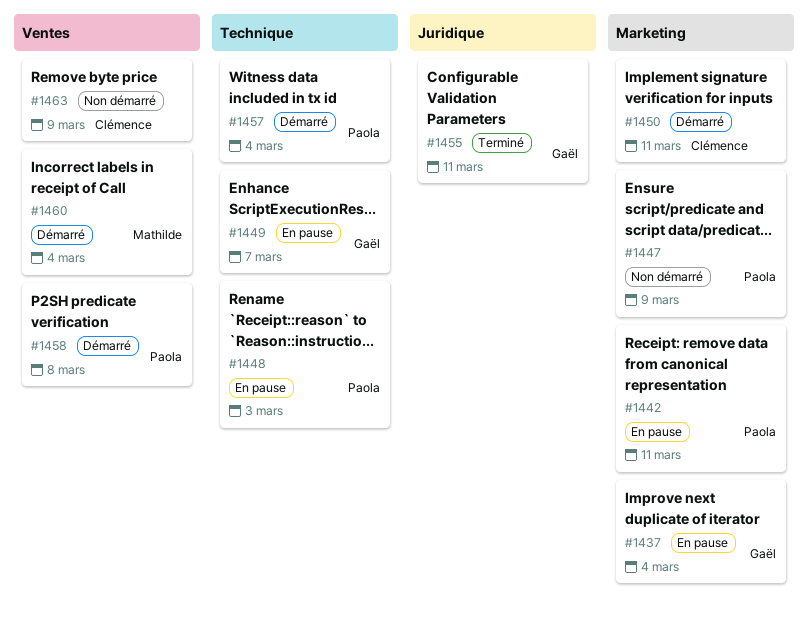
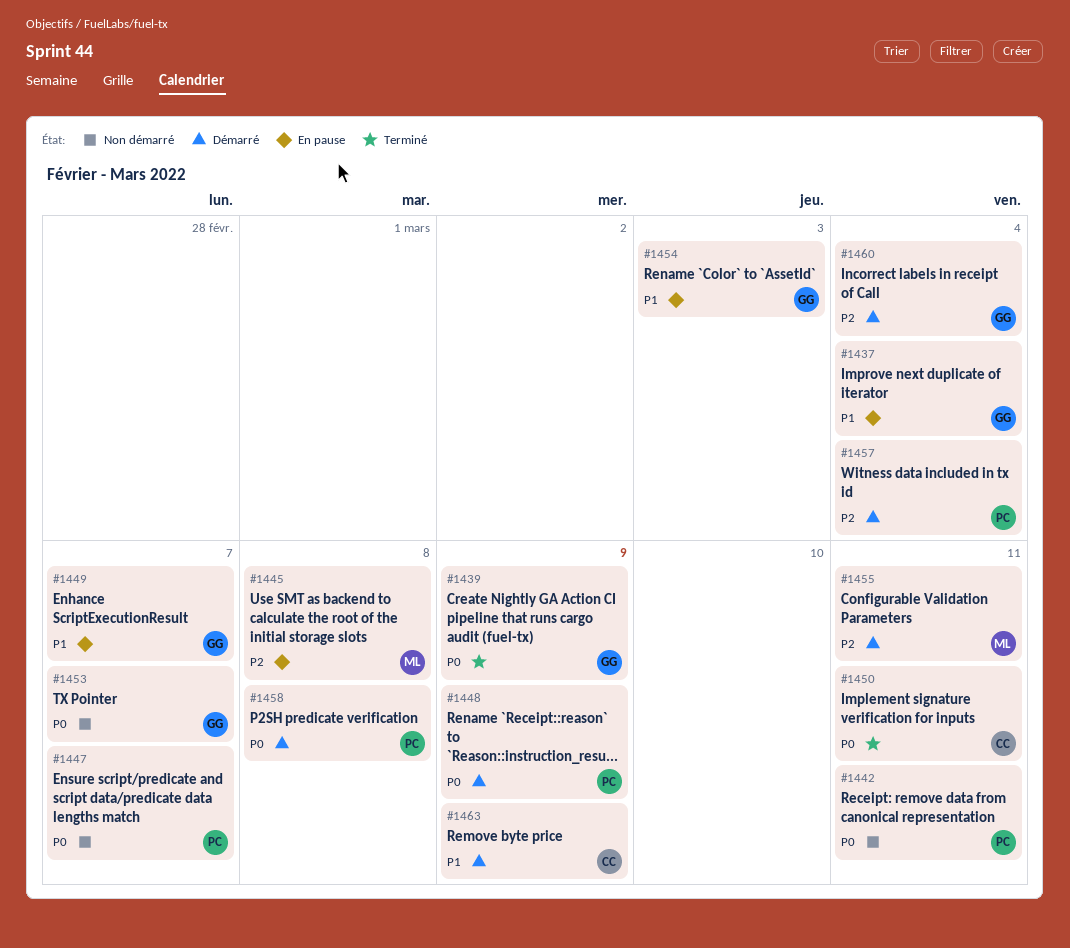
#1439: none -> present
#1442, status: En pause -> Non démarré
#1445: none -> present
#1447, due: Mar 9 -> Mar 7
#1448, status: En pause -> Démarré
#1448, due: Mar 3 -> Mar 9
#1450, status: Démarré -> Terminé
#1453: none -> present
#1454: none -> present
#1455, status: Terminé -> Démarré
#1455, owner: Gaël -> Mathilde
#1460, owner: Mathilde -> Gaël
#1463, status: Non démarré -> Démarré

